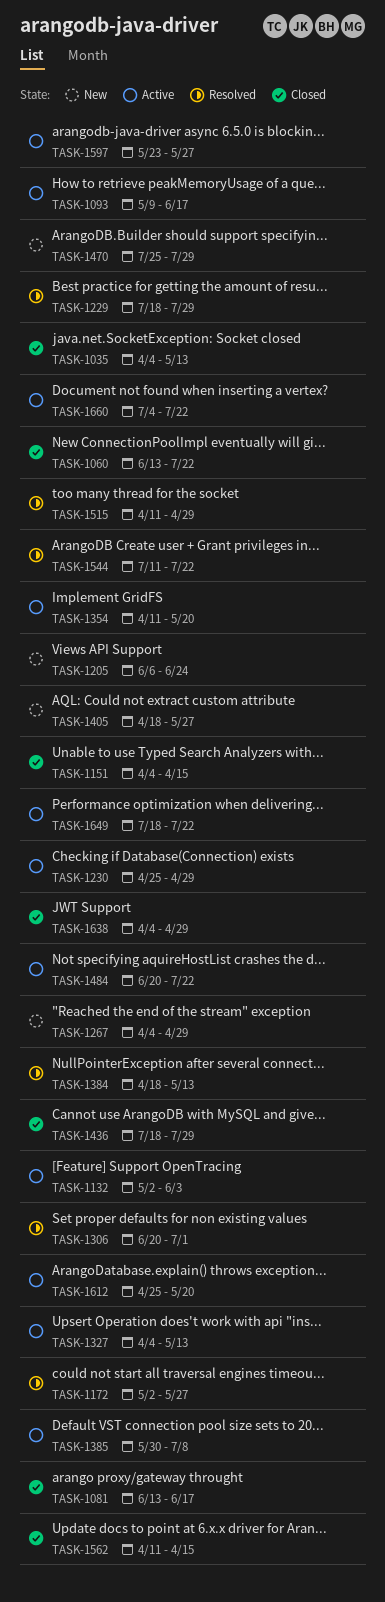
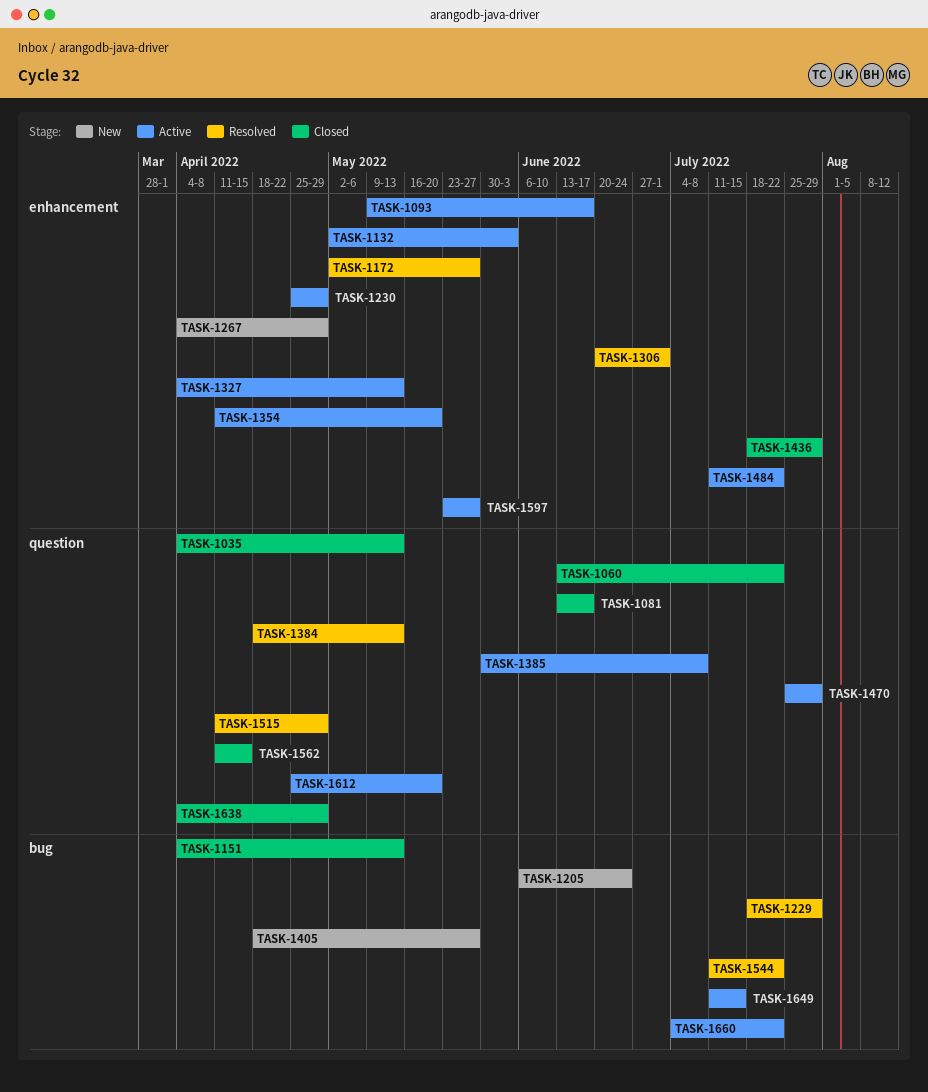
TASK-1151, due: Apr 15 -> May 13
TASK-1470, status: New -> Active
TASK-1484, start: Jun 20 -> Jul 11
TASK-1649, start: Jul 18 -> Jul 11
TASK-1649, due: Jul 22 -> Jul 15

